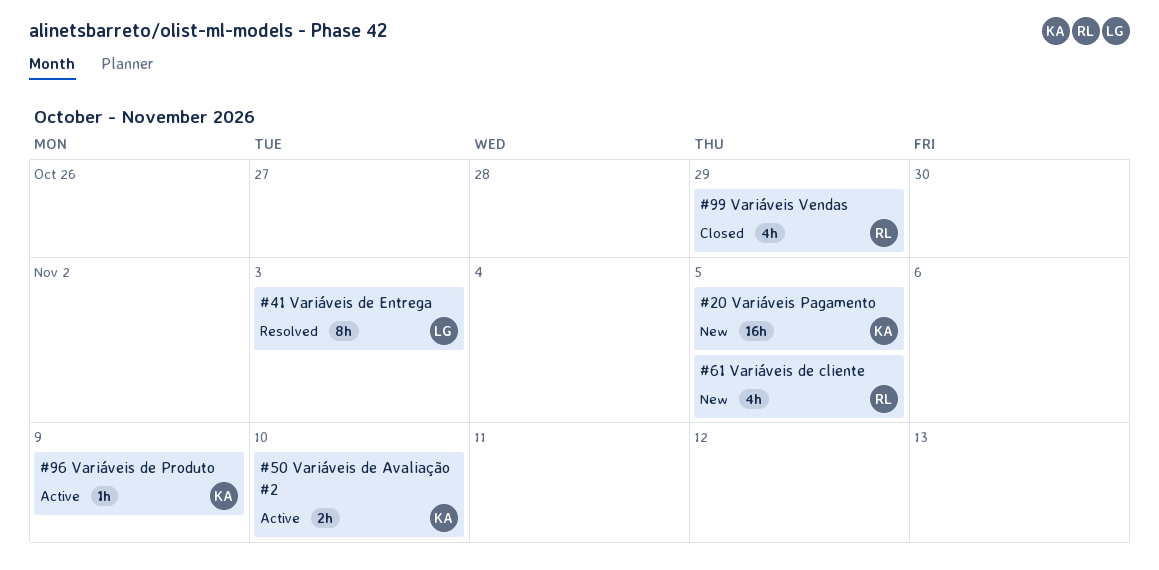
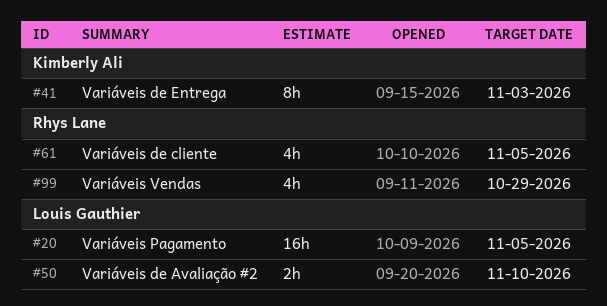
#20, owner: Kimberly Ali -> Louis Gauthier
#41, owner: Louis Gauthier -> Kimberly Ali
#50, owner: Kimberly Ali -> Louis Gauthier
#96: present -> none

